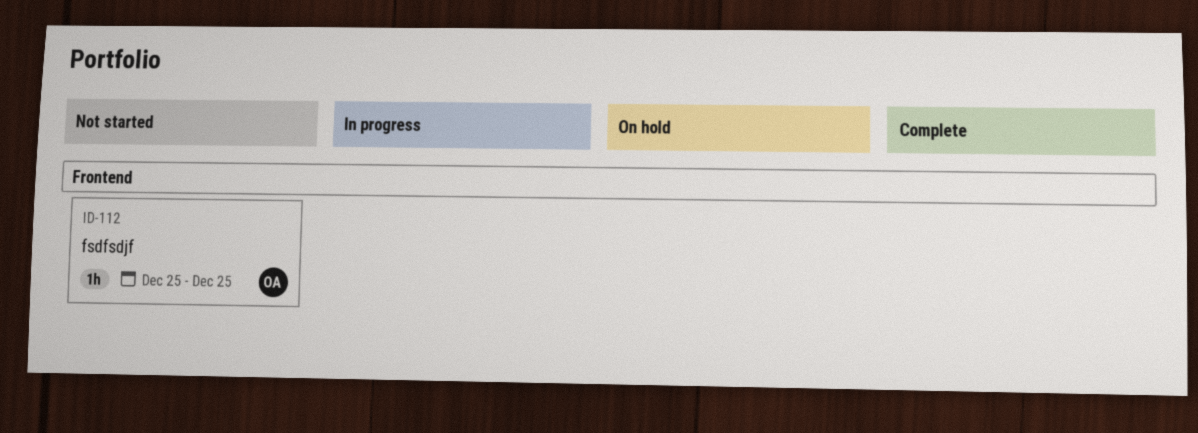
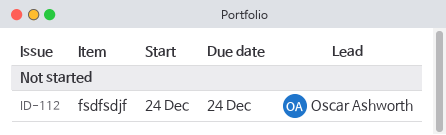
ID-112, start: Dec 25 -> Dec 24
ID-112, due: Dec 25 -> Dec 24

